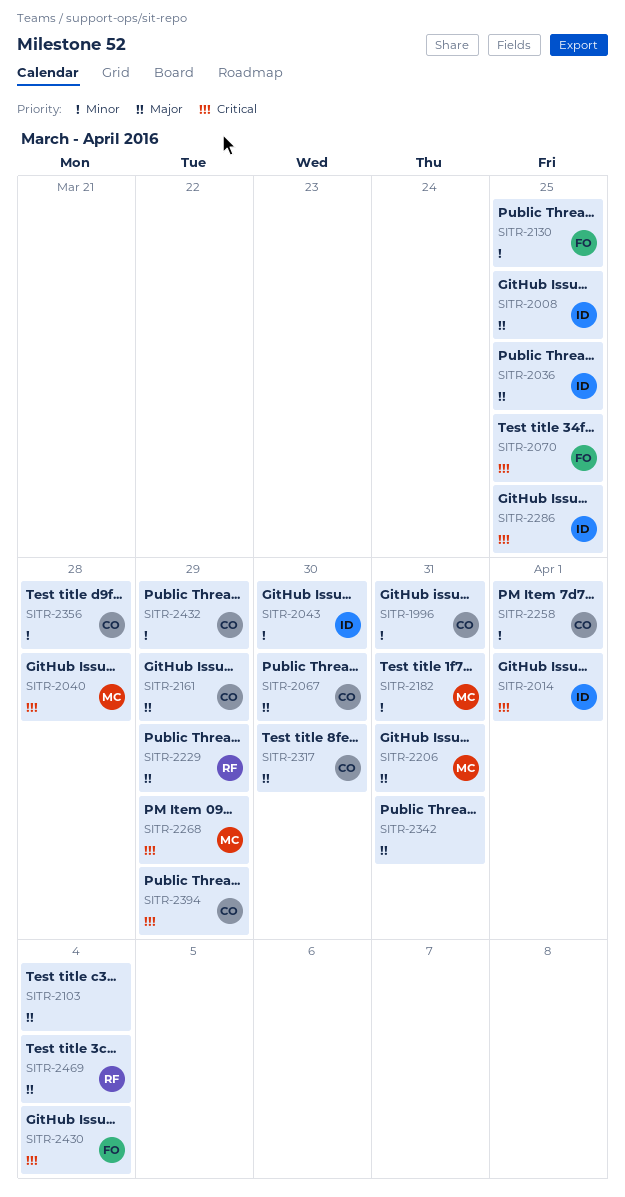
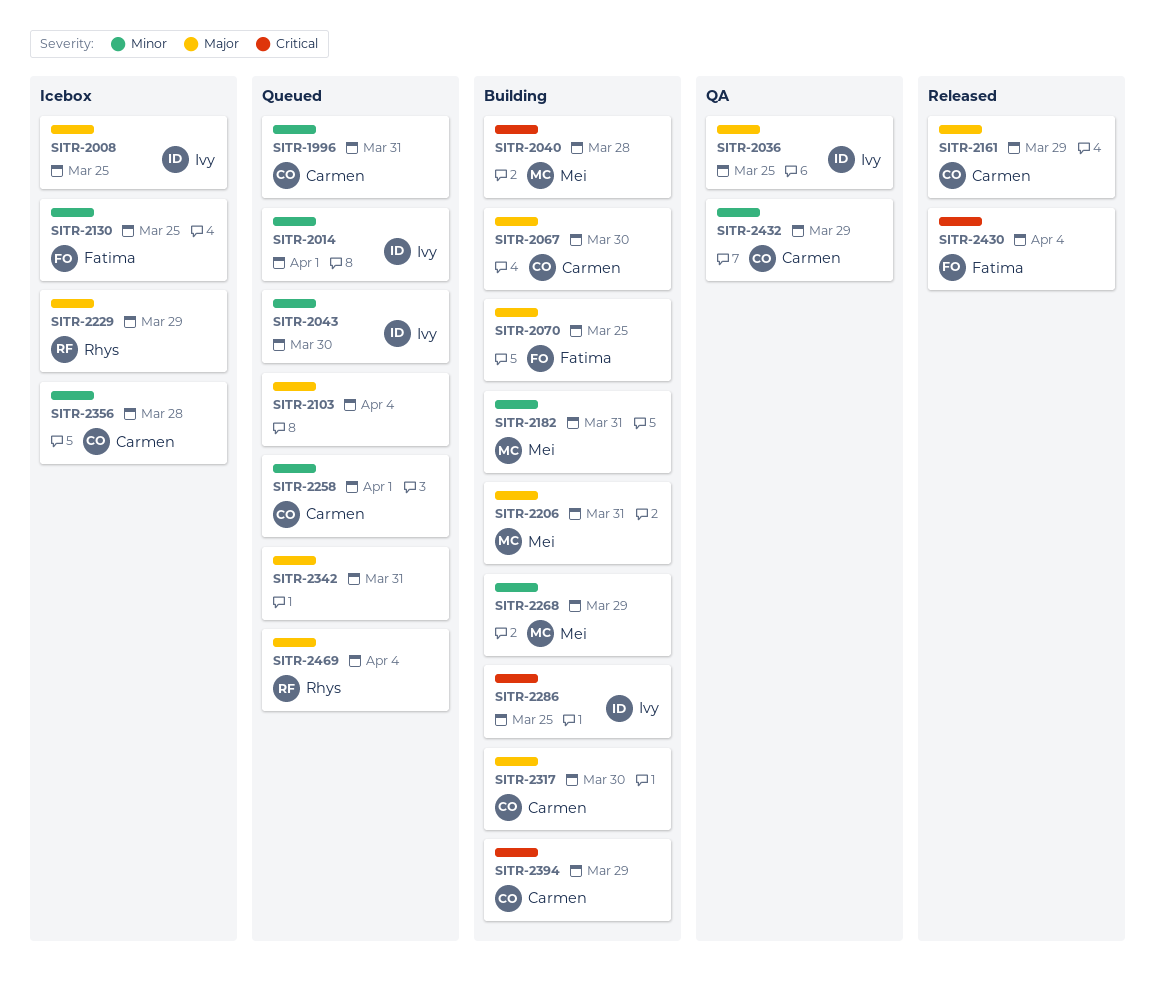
SITR-2014, priority: Critical -> Minor
SITR-2070, priority: Critical -> Major
SITR-2268, priority: Critical -> Minor

